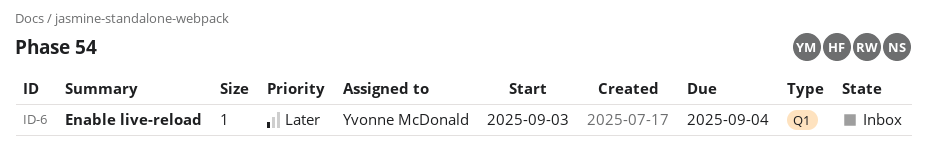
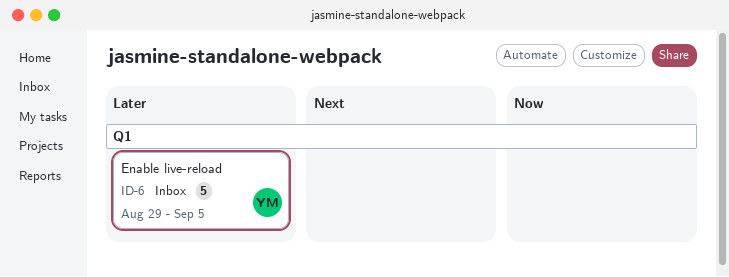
ID-6, estimate: 1 -> 5
ID-6, start: Sep 3 -> Aug 29
ID-6, due: Sep 4 -> Sep 5

